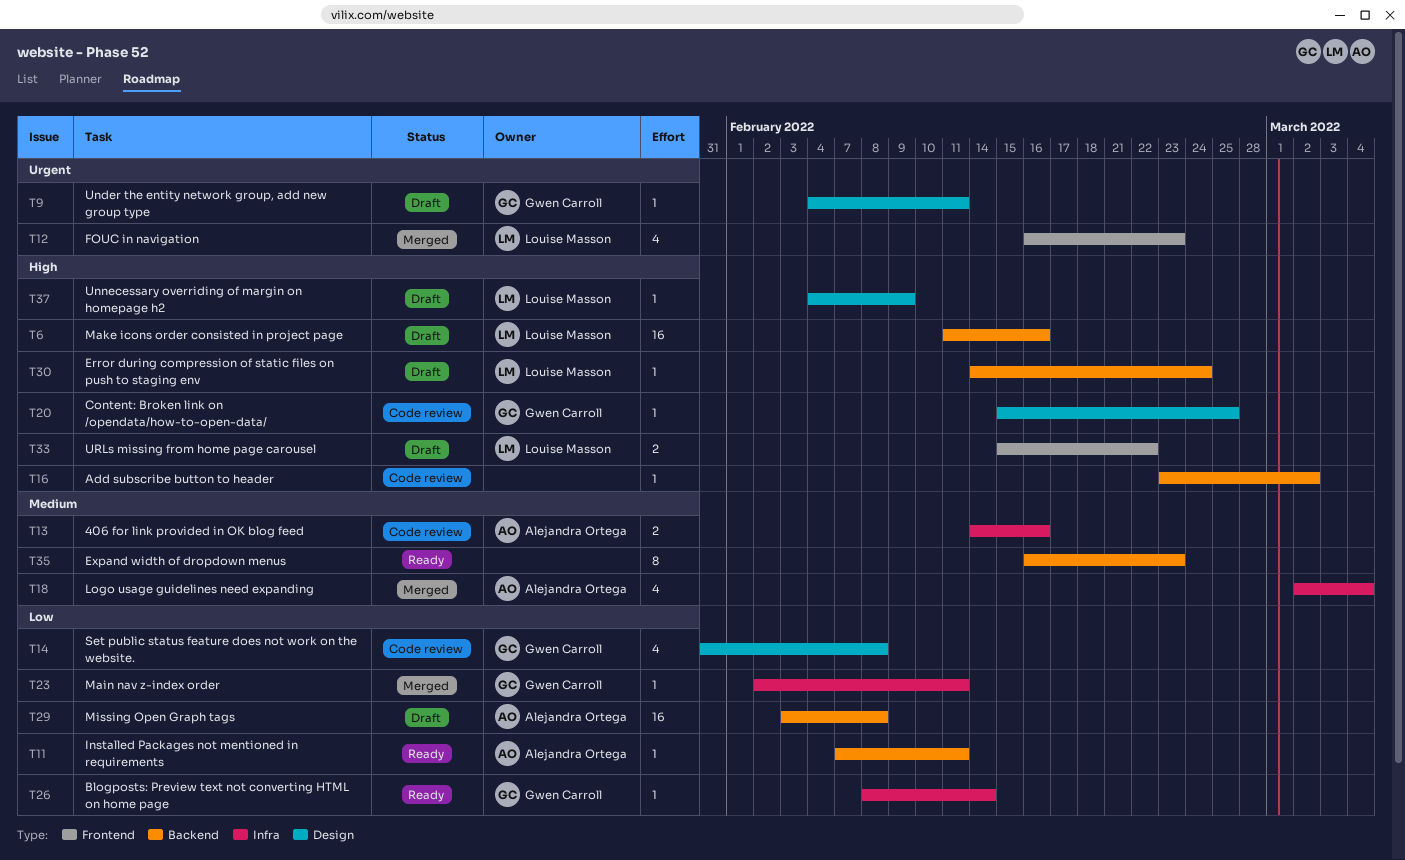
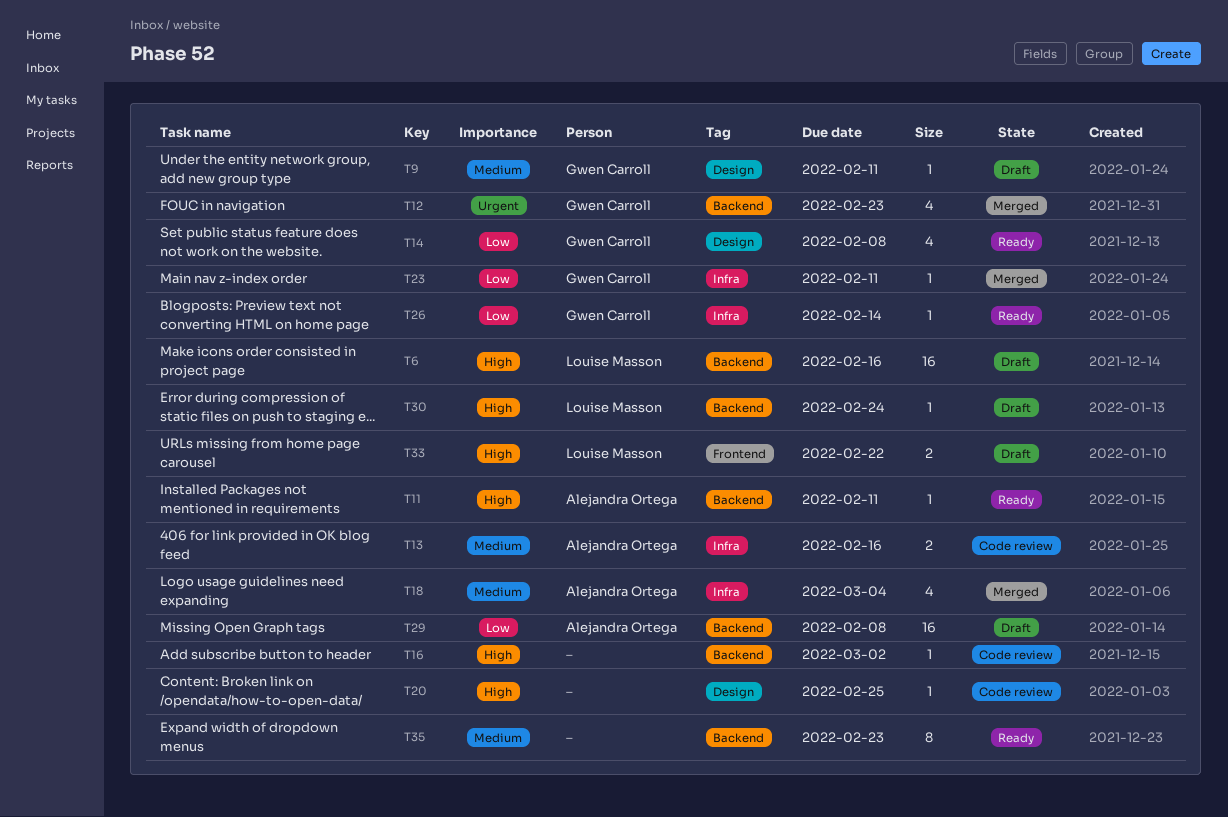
T9, priority: Urgent -> Medium
T11, priority: Low -> High
T12, owner: Louise Masson -> Gwen Carroll
T12, label: Frontend -> Backend
T14, status: Code review -> Ready
T20, owner: Gwen Carroll -> none
T37: present -> none

